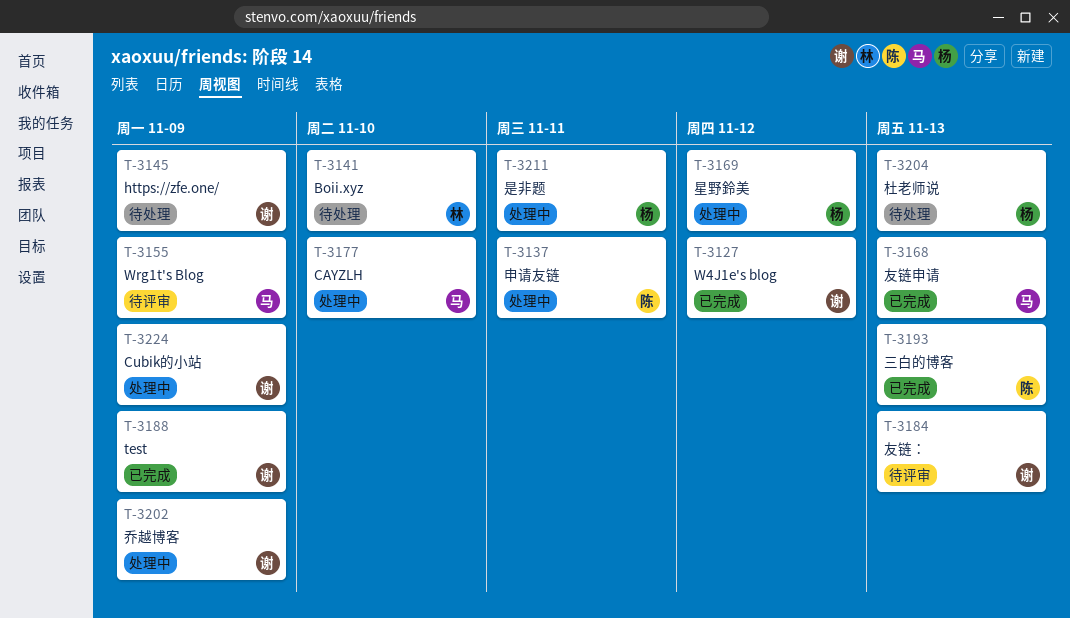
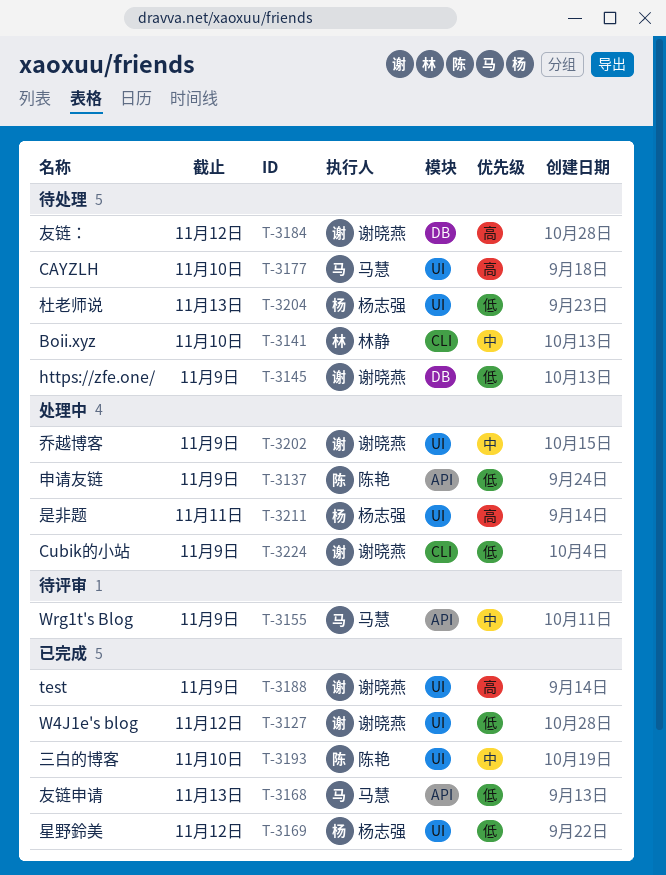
T-3137, due: Nov 11 -> Nov 9
T-3169, status: 处理中 -> 已完成
T-3177, status: 处理中 -> 待处理
T-3184, status: 待评审 -> 待处理
T-3184, due: Nov 13 -> Nov 12
T-3193, due: Nov 13 -> Nov 10

